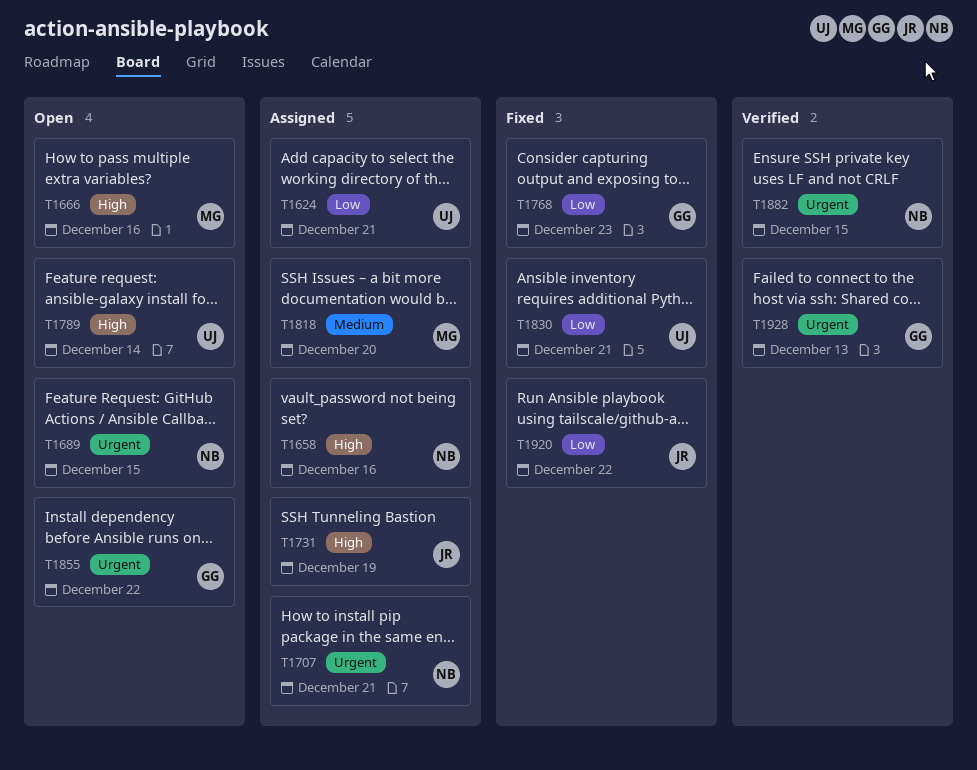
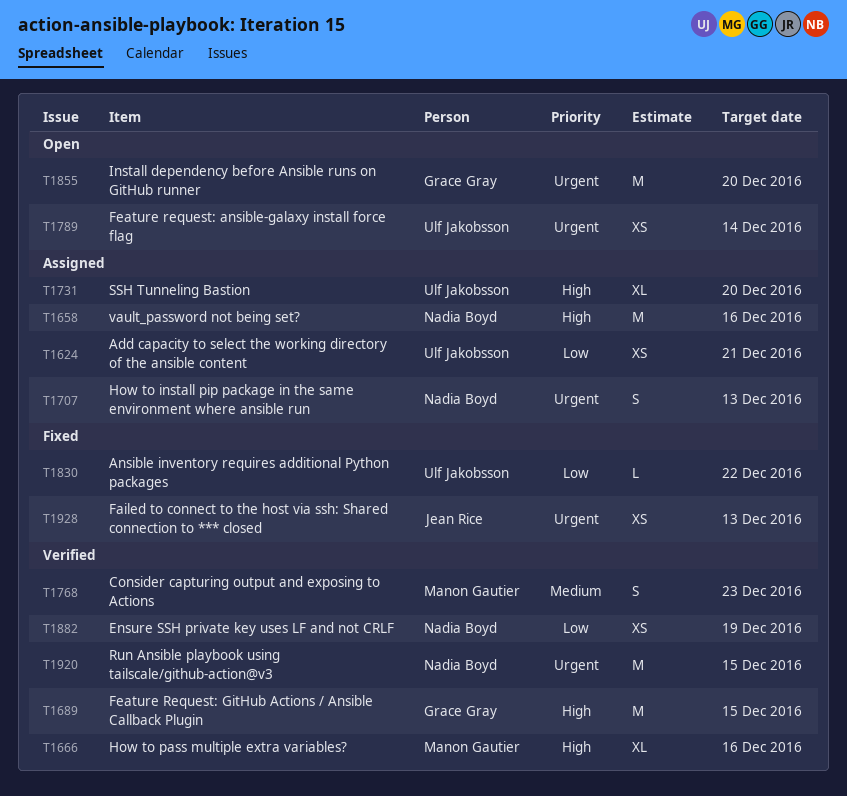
T1666, status: Open -> Verified
T1689, status: Open -> Verified
T1689, owner: Nadia Boyd -> Grace Gray
T1689, priority: Urgent -> High
T1707, due: Dec 21 -> Dec 13
T1731, owner: Jean Rice -> Ulf Jakobsson
T1731, due: Dec 19 -> Dec 20
T1768, status: Fixed -> Verified
T1768, owner: Grace Gray -> Manon Gautier
T1768, priority: Low -> Medium
T1789, priority: High -> Urgent
T1818: present -> none
T1830, due: Dec 21 -> Dec 22
T1855, due: Dec 22 -> Dec 20
T1882, priority: Urgent -> Low
T1882, due: Dec 15 -> Dec 19
T1920, status: Fixed -> Verified
T1920, owner: Jean Rice -> Nadia Boyd
T1920, priority: Low -> Urgent
T1920, due: Dec 22 -> Dec 15
T1928, status: Verified -> Fixed
T1928, owner: Grace Gray -> Jean Rice

